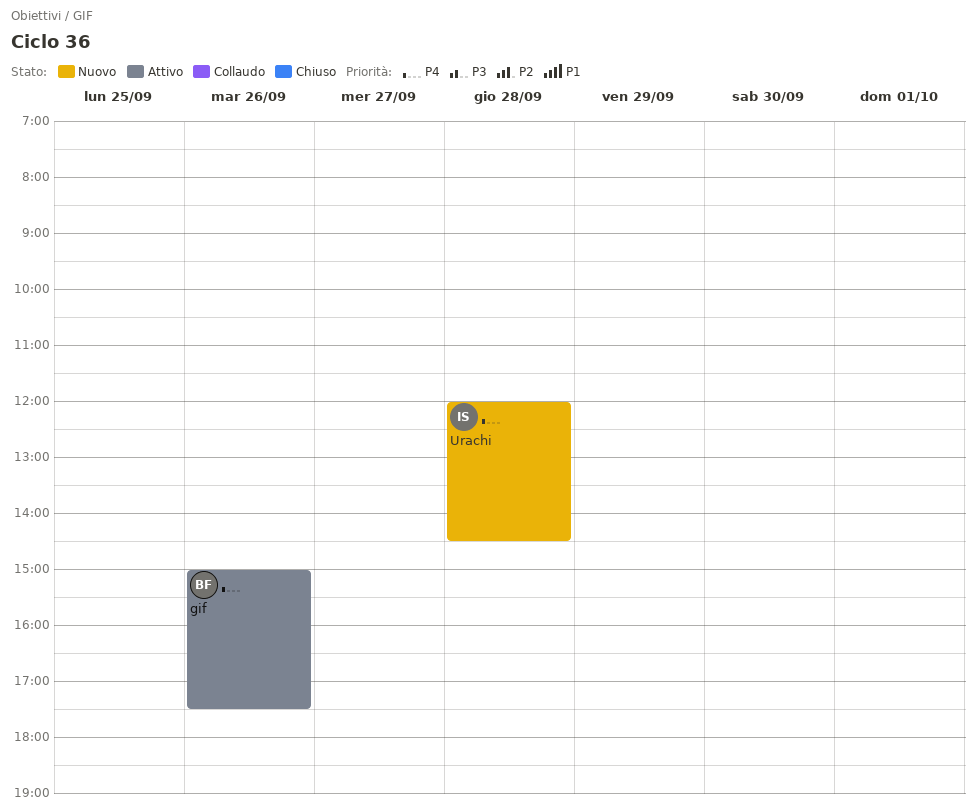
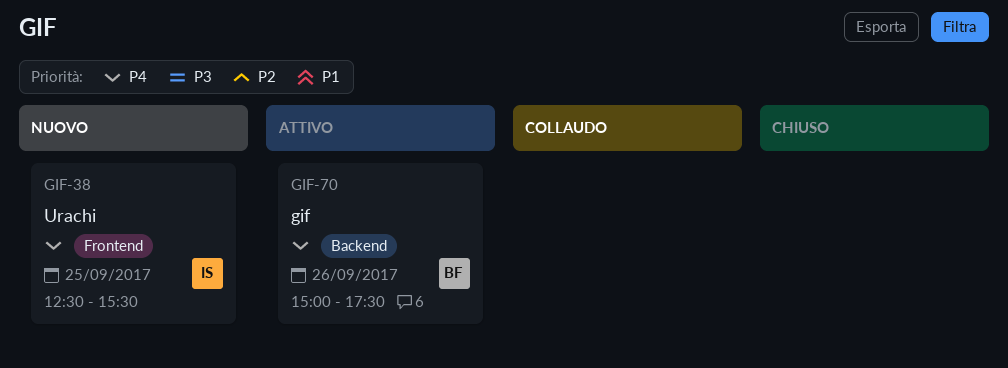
Urachi, day: Sep 28 -> Sep 25
Urachi, begins: 12:00 -> 12:30
Urachi, ends: 14:30 -> 15:30

